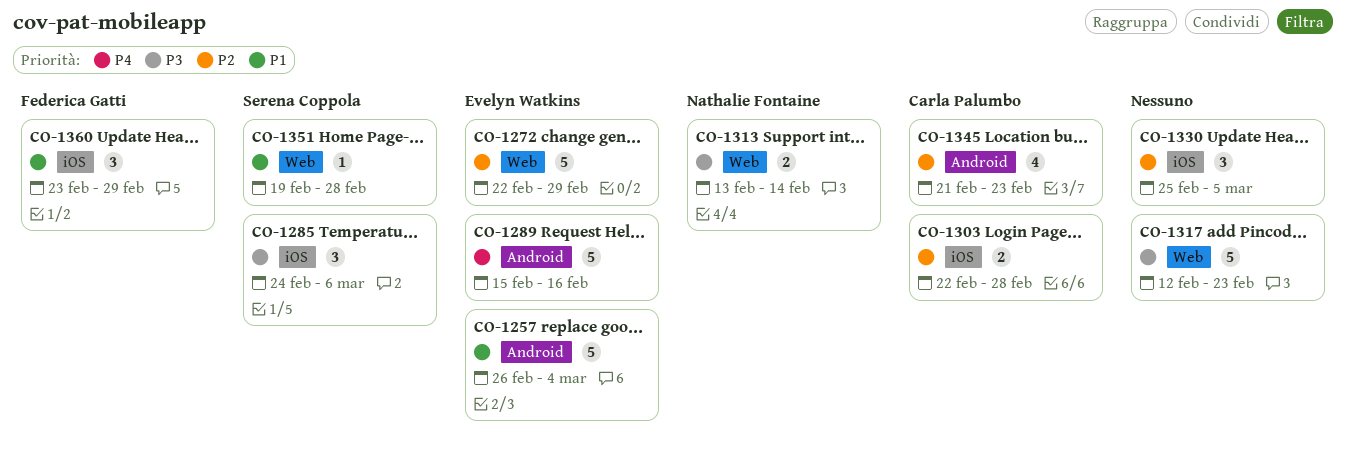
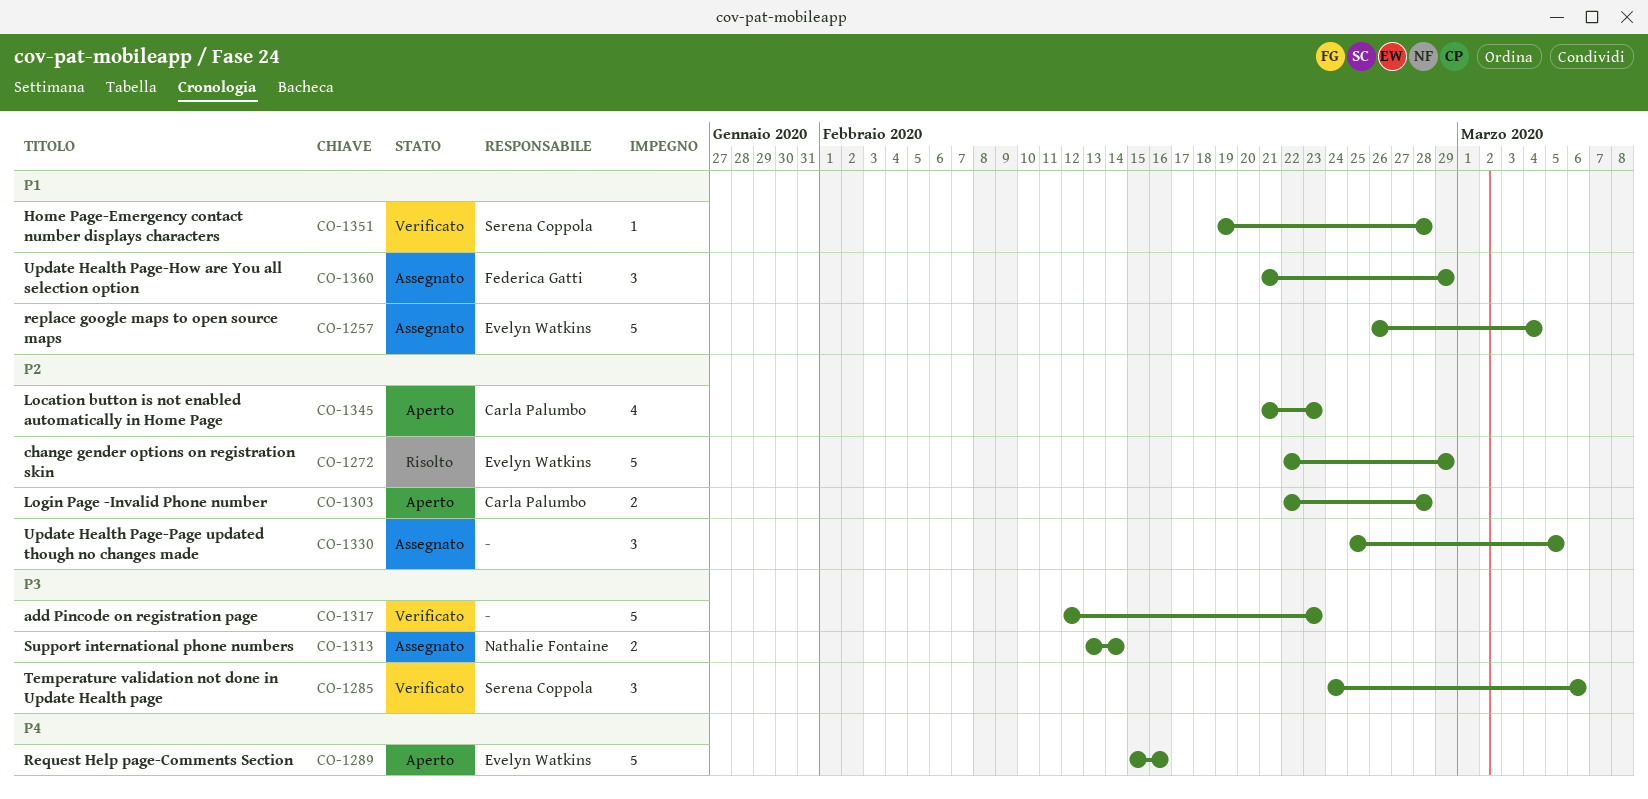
CO-1360, start: Feb 23 -> Feb 21

